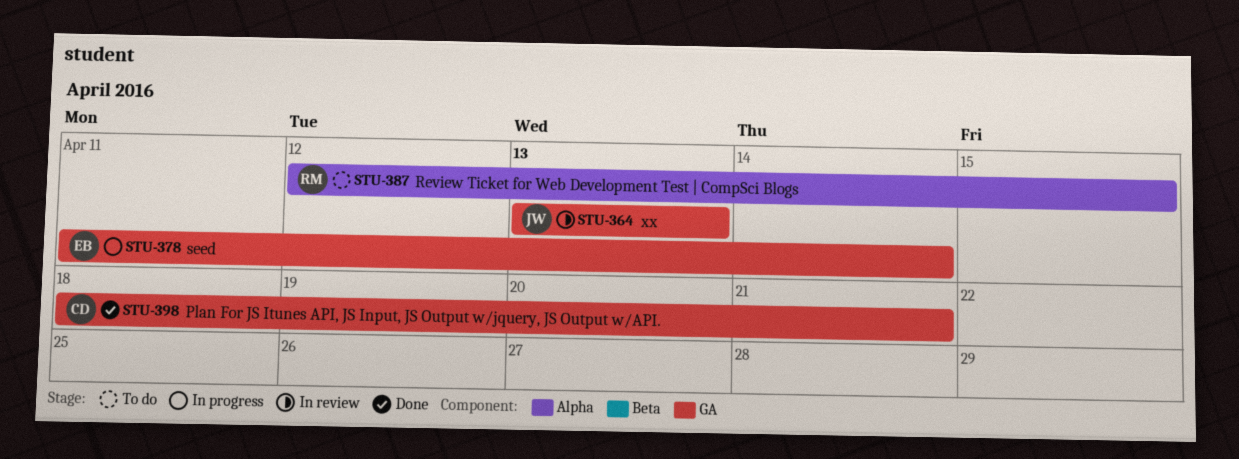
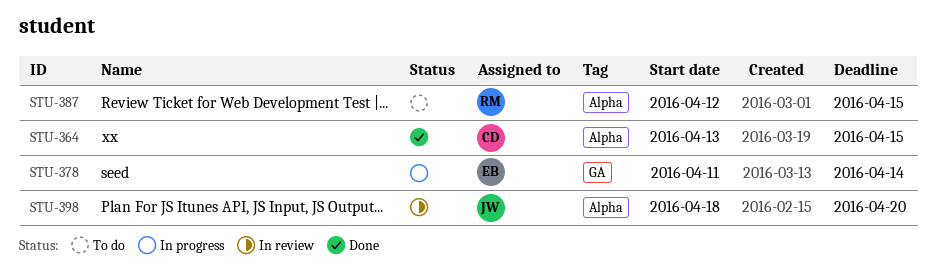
STU-364, status: In review -> Done
STU-364, owner: JW -> CD
STU-364, label: GA -> Alpha
STU-364, due: Apr 13 -> Apr 15
STU-398, status: Done -> In review
STU-398, owner: CD -> JW
STU-398, label: GA -> Alpha
STU-398, due: Apr 21 -> Apr 20

